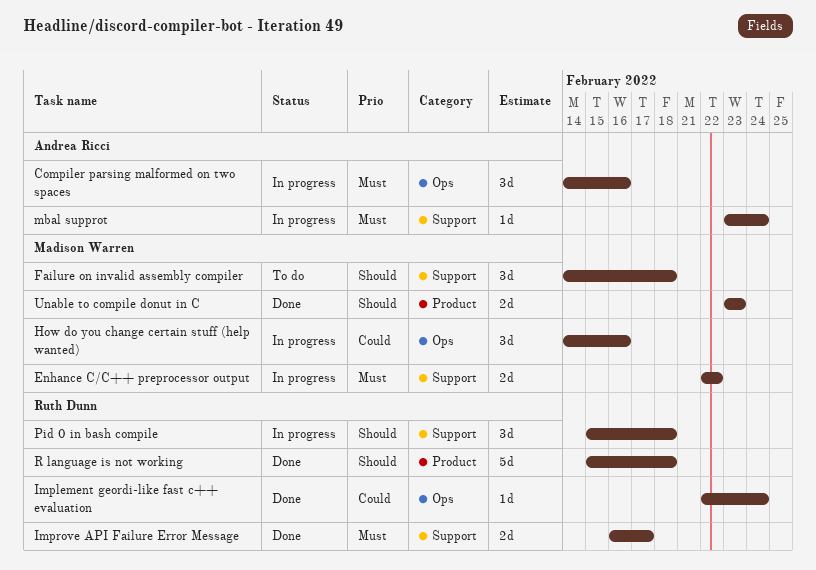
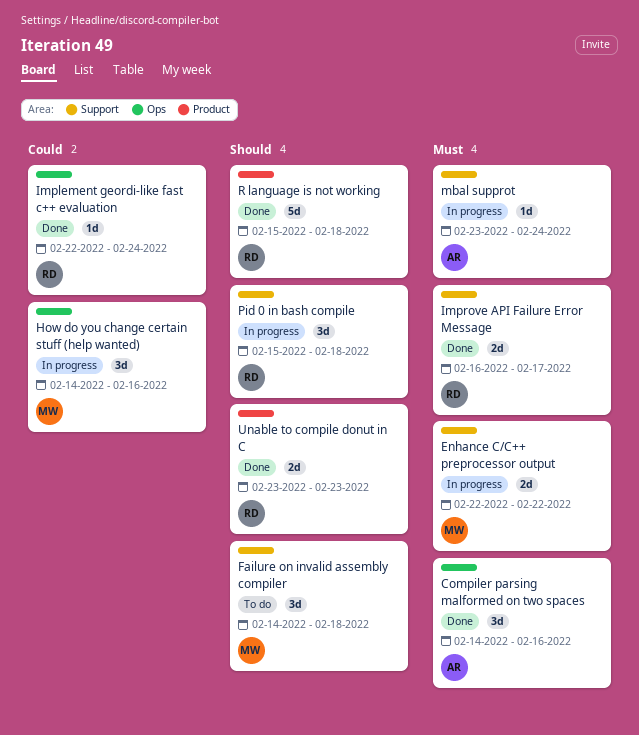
Compiler parsing malformed on two spaces, status: In progress -> Done
Unable to compile donut in C, owner: Madison Warren -> Ruth Dunn

